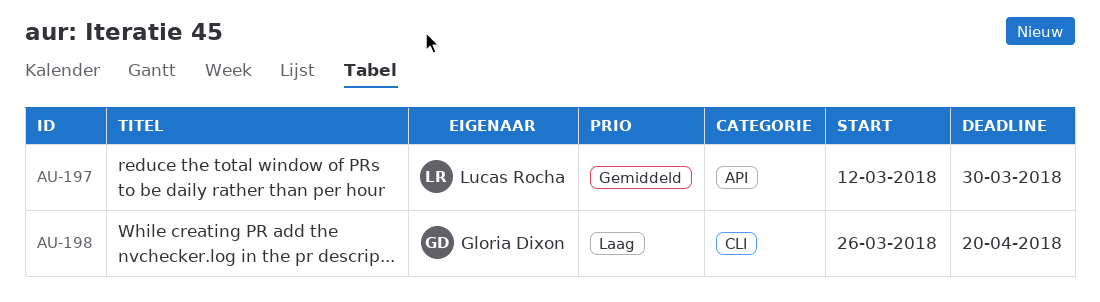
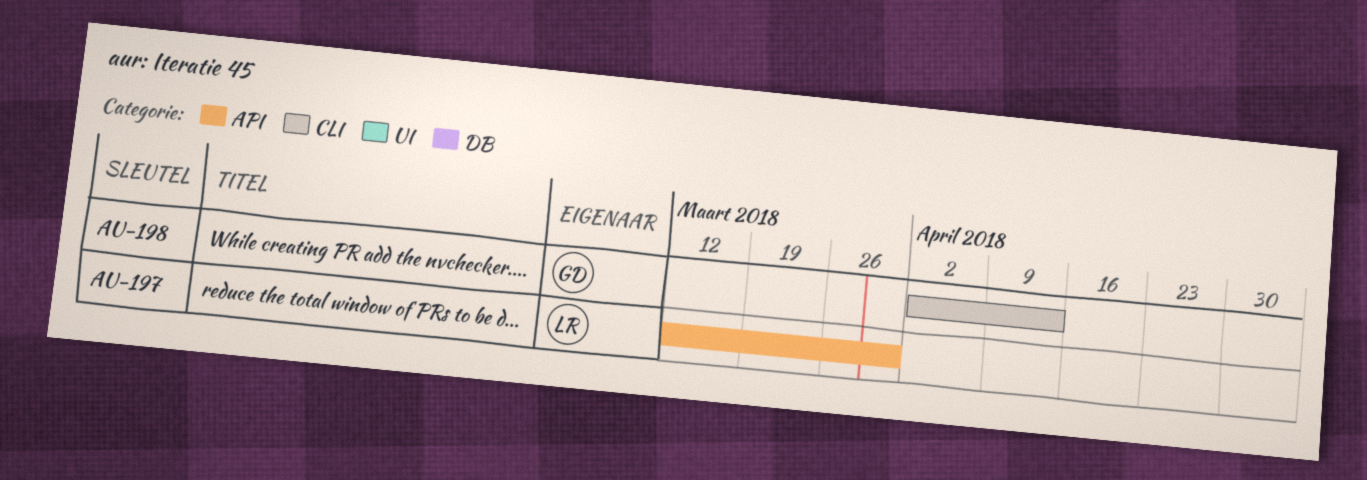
AU-198, start: Mar 26 -> Apr 2
AU-198, due: Apr 20 -> Apr 13

